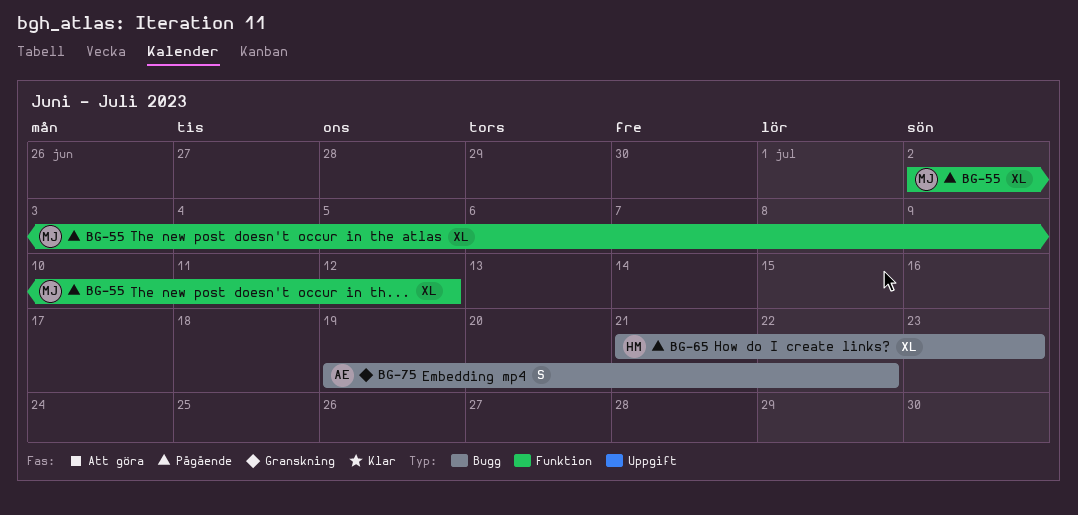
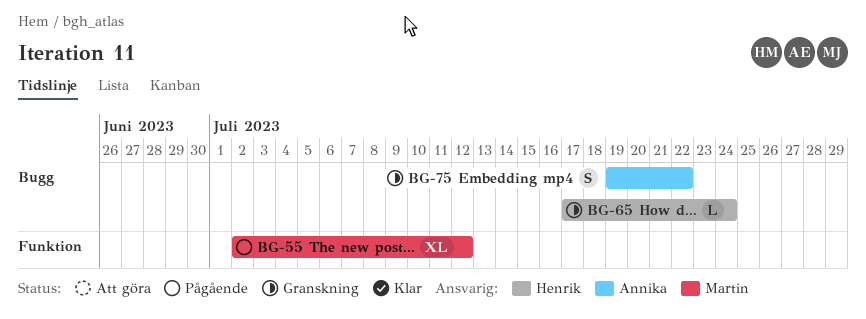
BG-65, status: Pågående -> Granskning
BG-65, estimate: XL -> L
BG-65, start: Jul 21 -> Jul 17
BG-65, due: Jul 23 -> Jul 24

